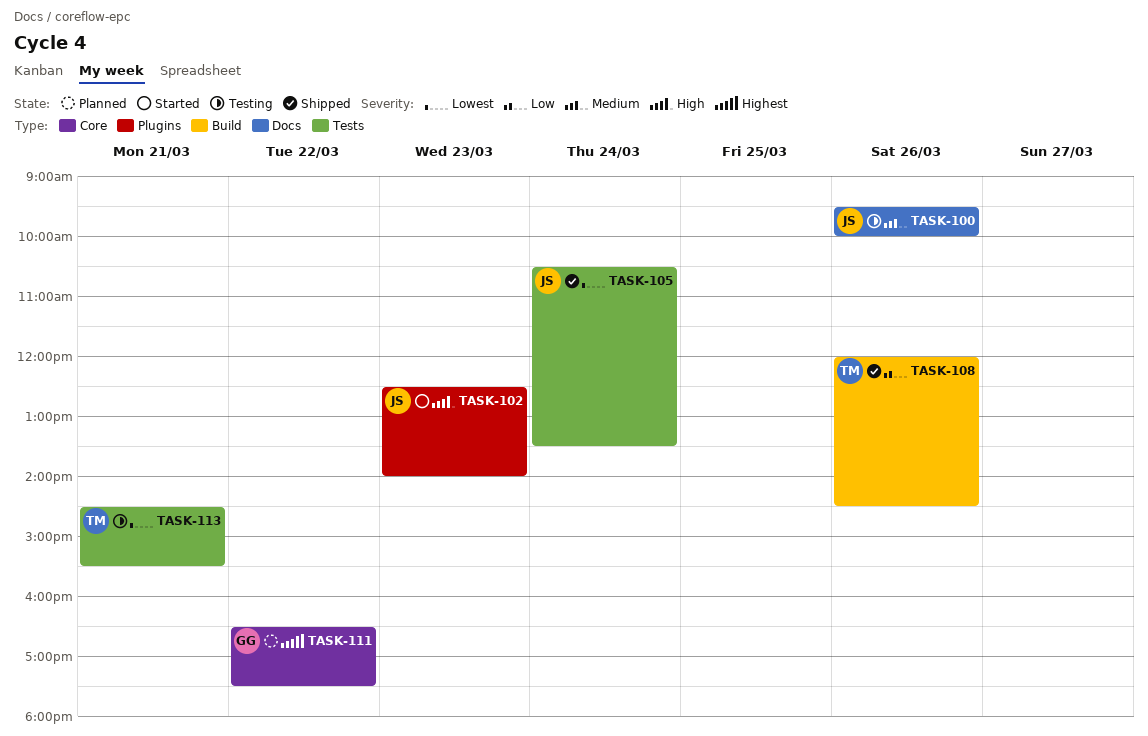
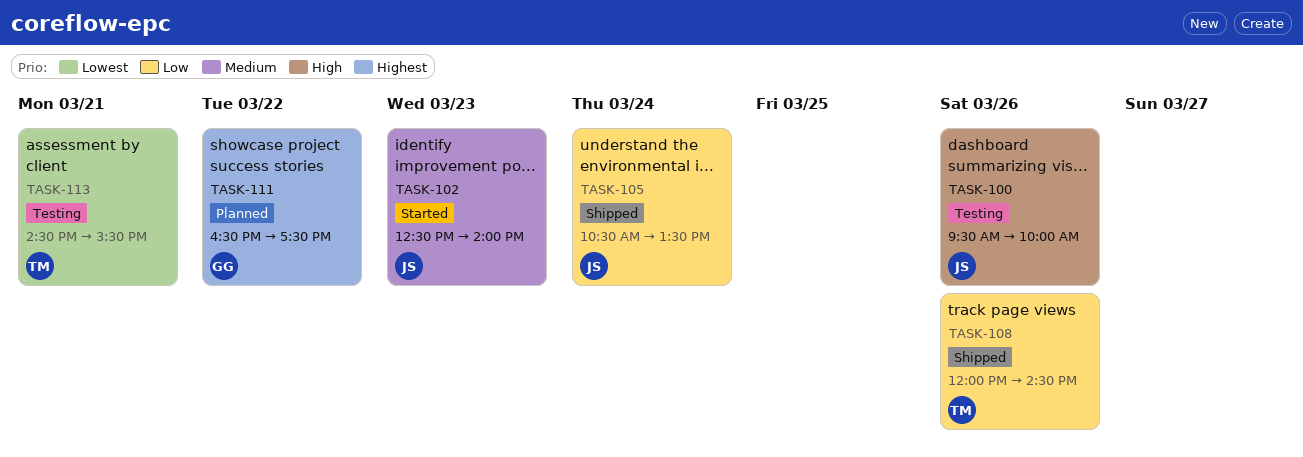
TASK-100, priority: Medium -> High
TASK-102, priority: High -> Medium
TASK-105, priority: Lowest -> Low

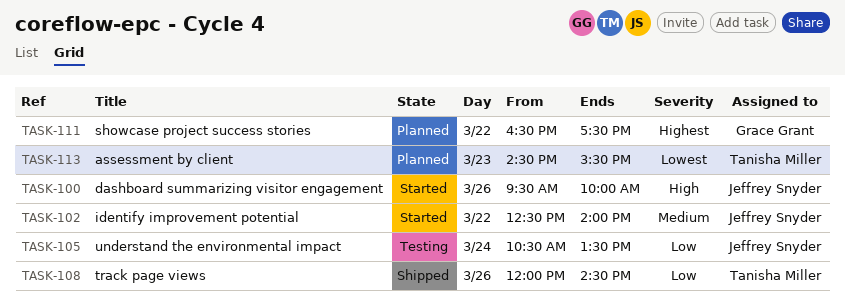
TASK-100, status: Testing -> Started
TASK-102, day: Mar 23 -> Mar 22
TASK-105, status: Shipped -> Testing
TASK-113, status: Testing -> Planned
TASK-113, day: Mar 21 -> Mar 23

